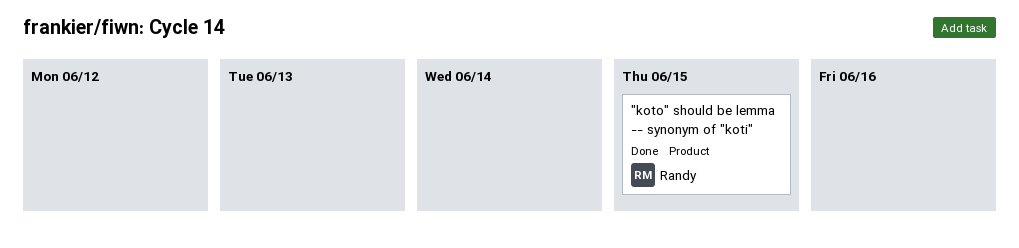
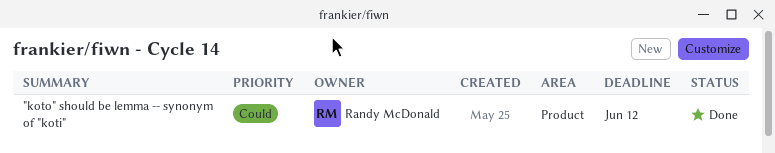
"koto" should be lemma -- synonym of "koti", due: Jun 15 -> Jun 12

